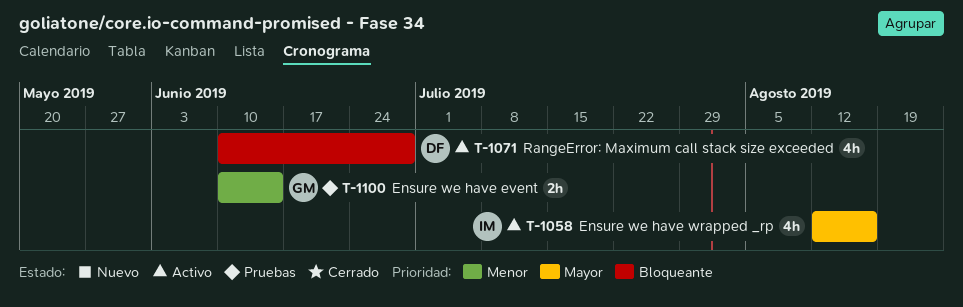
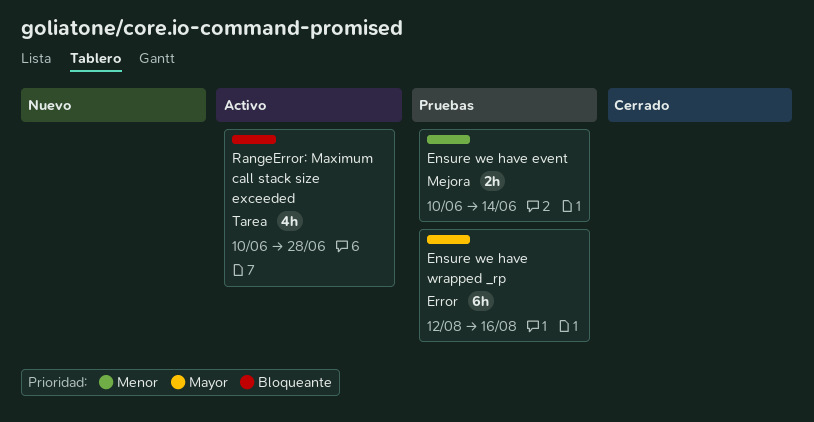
Ensure we have wrapped _rp, status: Activo -> Pruebas
Ensure we have wrapped _rp, estimate: 4h -> 6h

